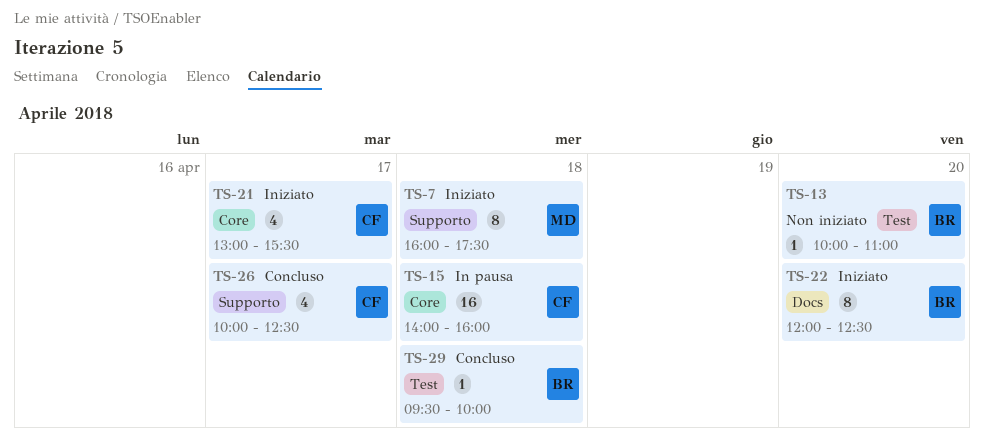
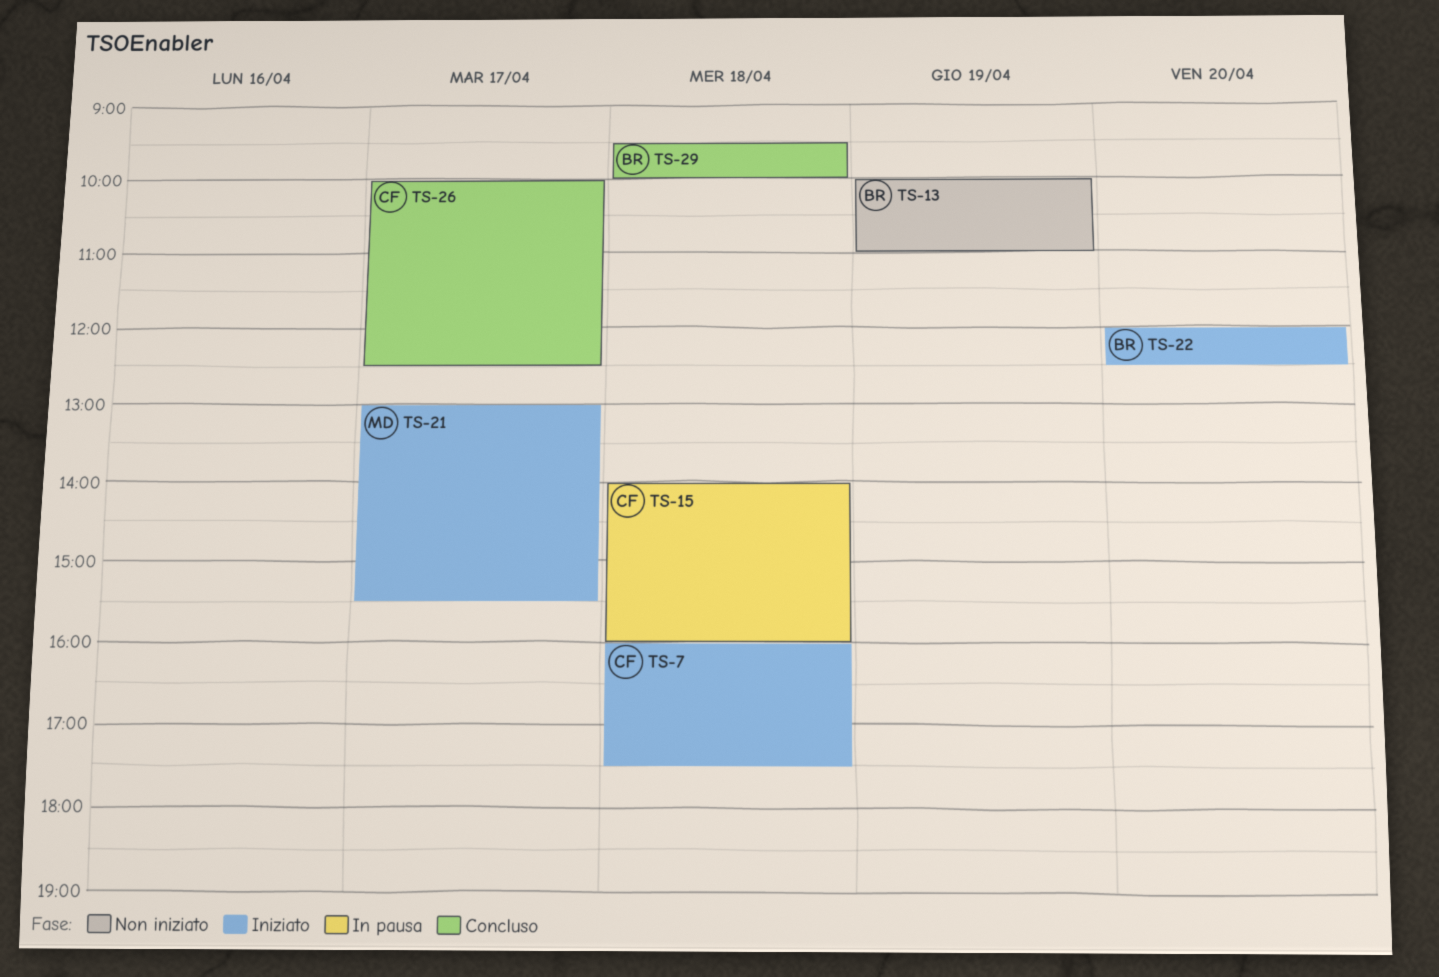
TS-7, owner: MD -> CF
TS-13, day: Apr 20 -> Apr 19
TS-21, owner: CF -> MD

